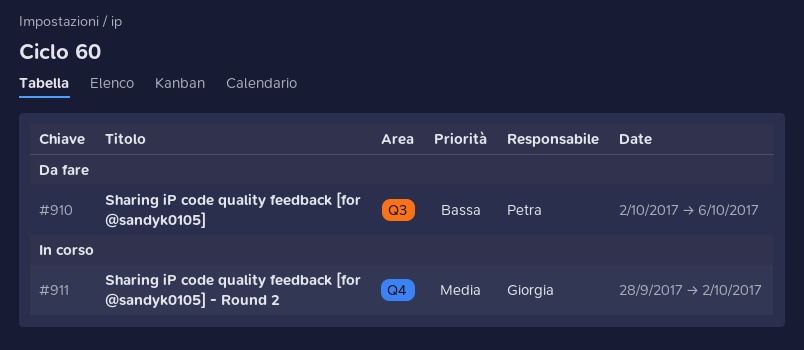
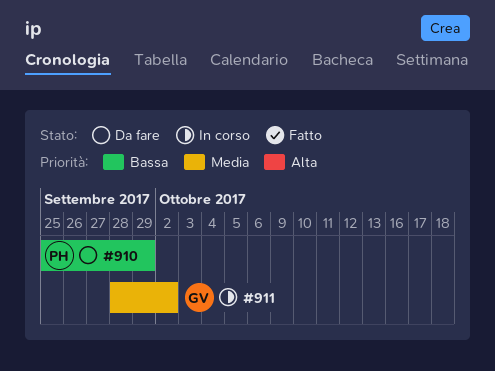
#910, start: Oct 2 -> Sep 25
#910, due: Oct 6 -> Sep 29

